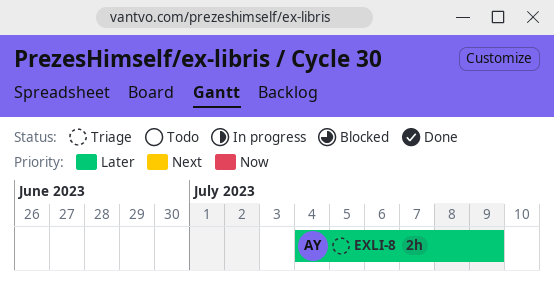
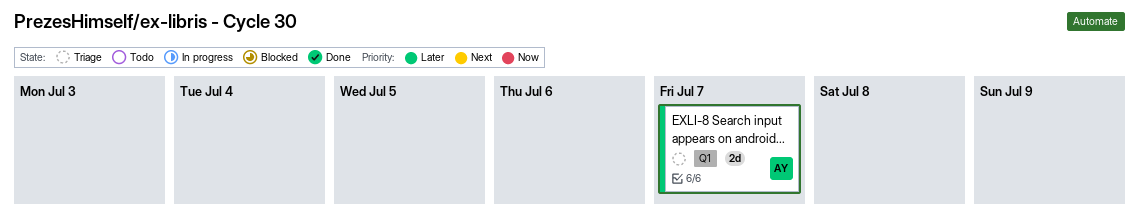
EXLI-8, estimate: 2h -> 2d
EXLI-8, due: Jul 9 -> Jul 7

